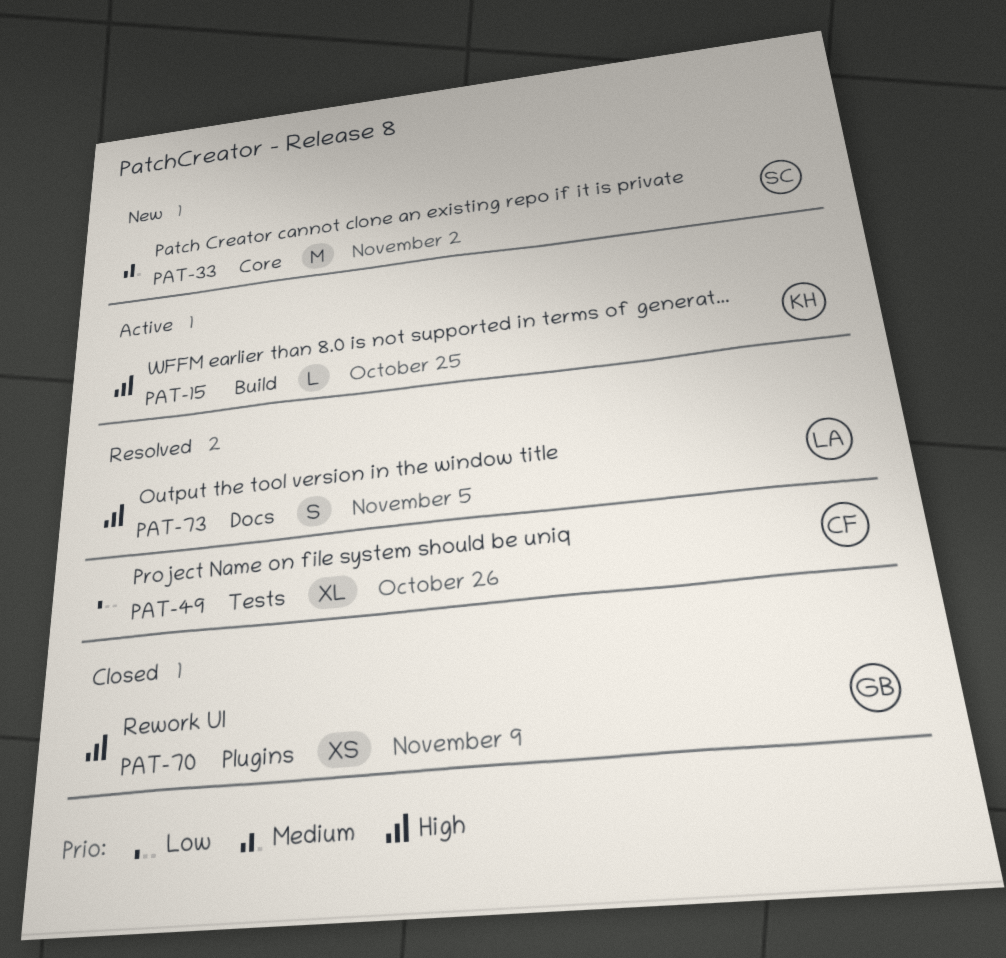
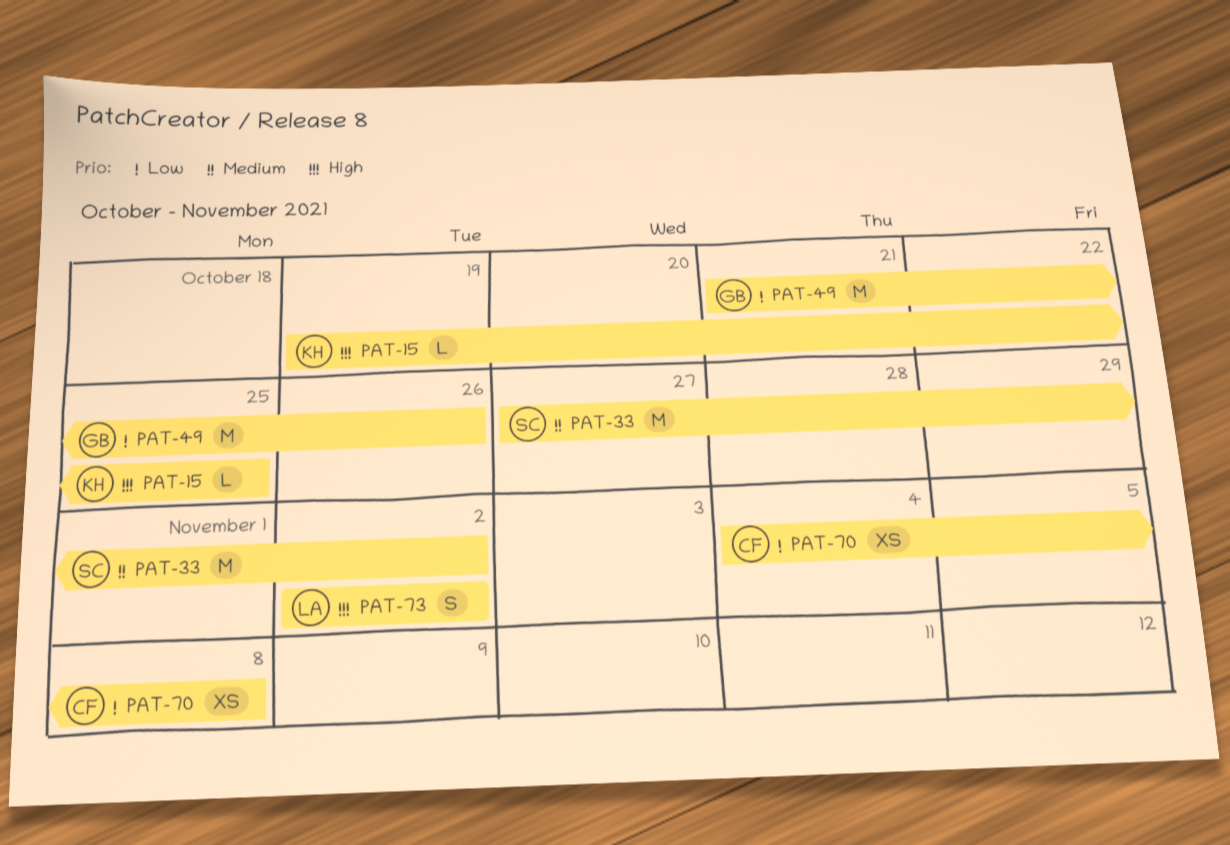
PAT-49, owner: CF -> GB
PAT-49, estimate: XL -> M
PAT-70, owner: GB -> CF
PAT-70, priority: High -> Low
PAT-70, due: Nov 9 -> Nov 8
PAT-73, due: Nov 5 -> Nov 2

